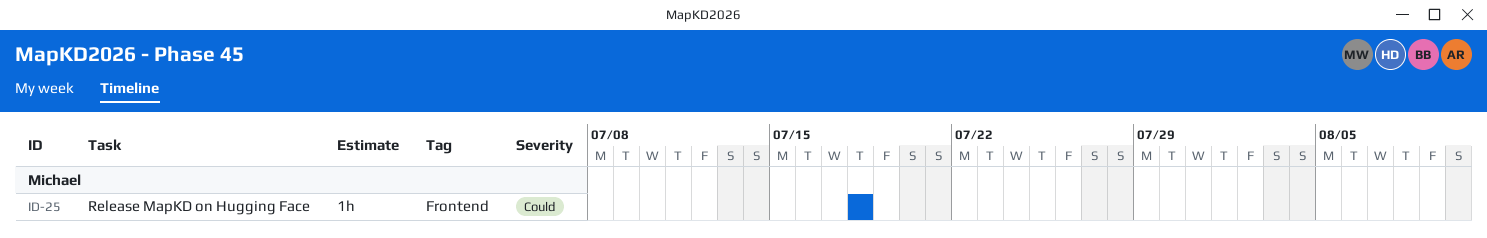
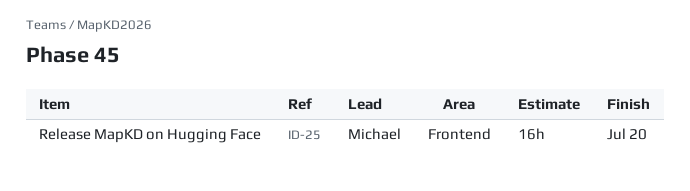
ID-25, estimate: 1h -> 16h
ID-25, due: Jul 18 -> Jul 20

